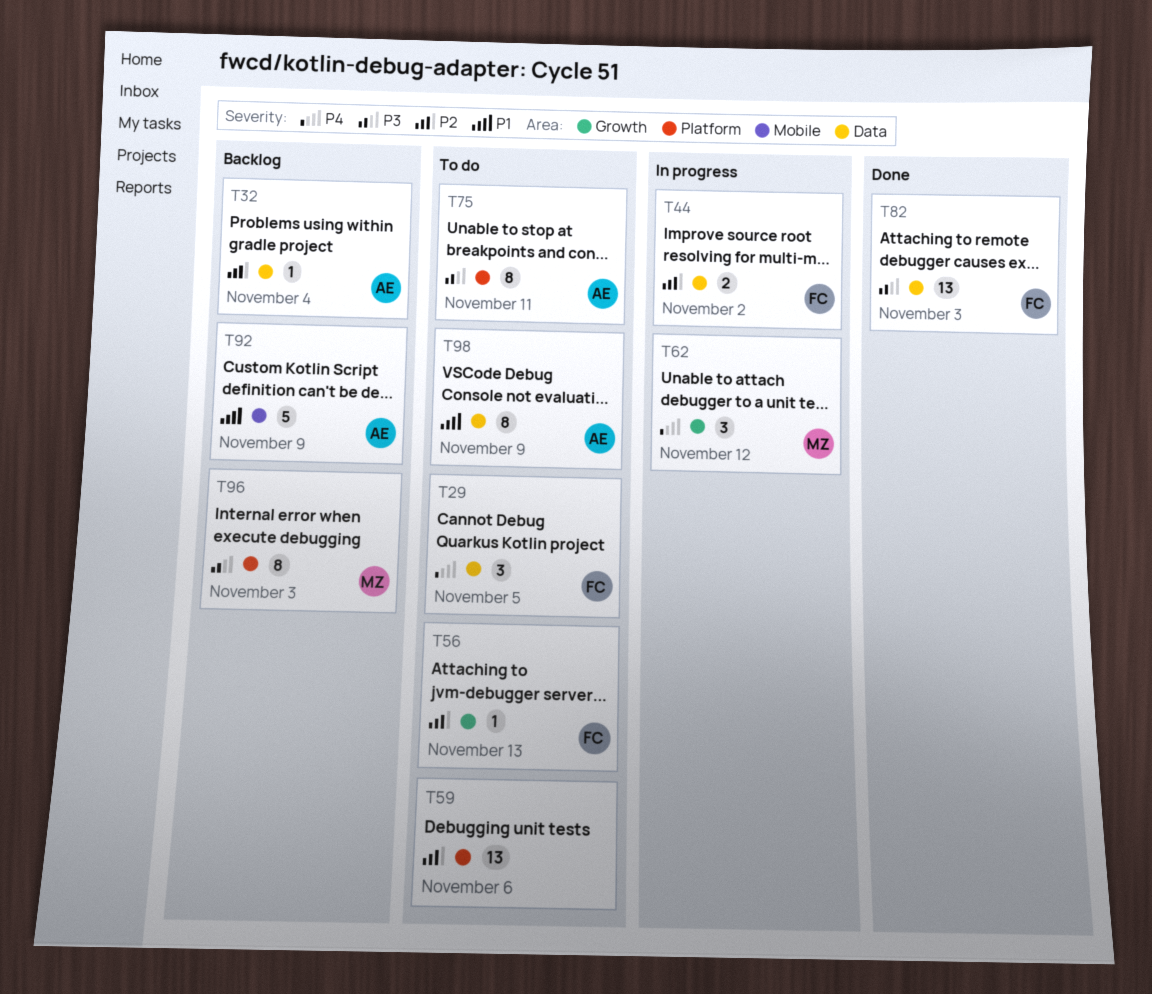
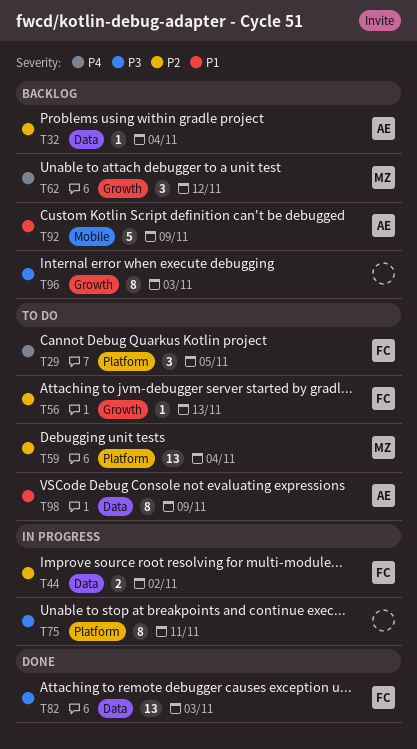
T29, label: Data -> Platform
T59, owner: none -> MZ
T59, due: Nov 6 -> Nov 4
T62, status: In progress -> Backlog
T75, status: To do -> In progress
T75, owner: AE -> none
T96, owner: MZ -> none
T96, label: Platform -> Growth

